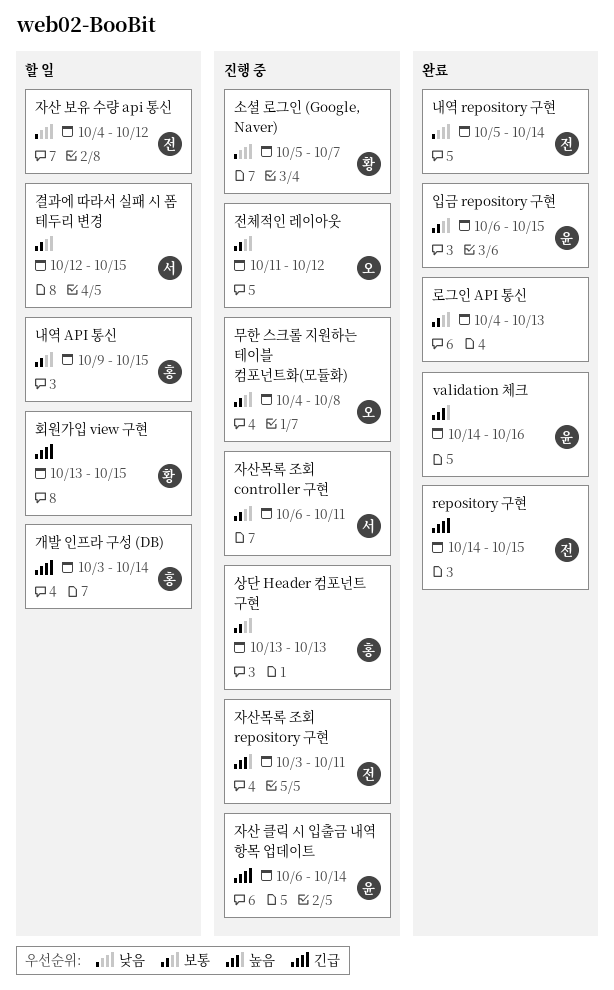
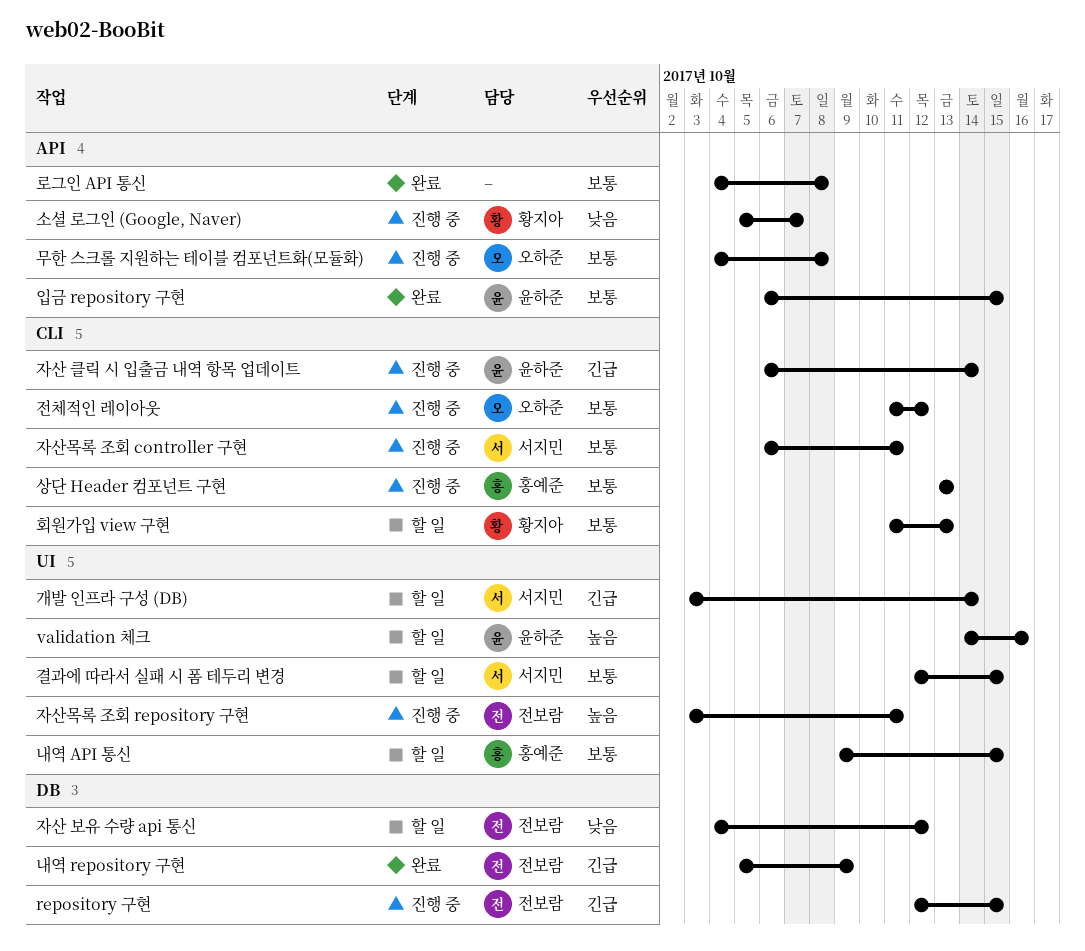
repository 구현, status: 완료 -> 진행 중
repository 구현, start: Oct 14 -> Oct 12
validation 체크, status: 완료 -> 할 일
개발 인프라 구성 (DB), owner: 홍예준 -> 서지민
내역 repository 구현, priority: 낮음 -> 긴급
내역 repository 구현, due: Oct 14 -> Oct 9
로그인 API 통신, due: Oct 13 -> Oct 8
회원가입 view 구현, priority: 긴급 -> 보통
회원가입 view 구현, start: Oct 13 -> Oct 11
회원가입 view 구현, due: Oct 15 -> Oct 13

